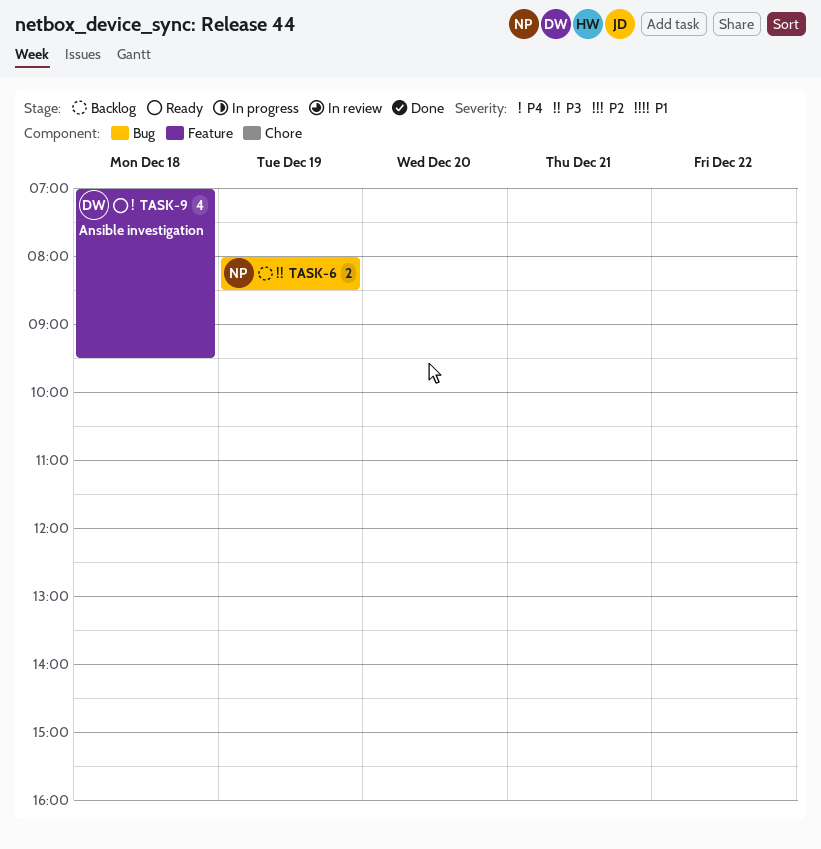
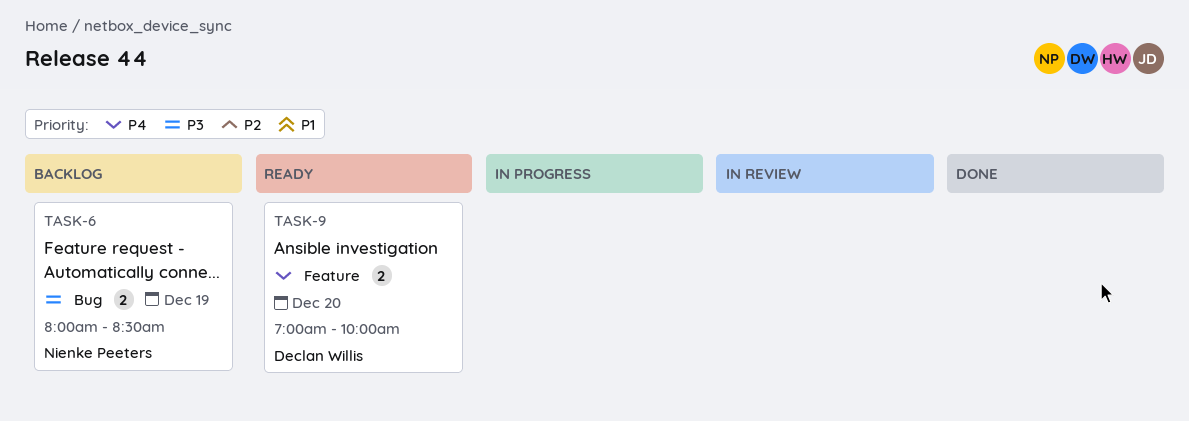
TASK-9, estimate: 4 -> 2
TASK-9, day: Dec 18 -> Dec 20
TASK-9, ends: 09:30 -> 10:00

